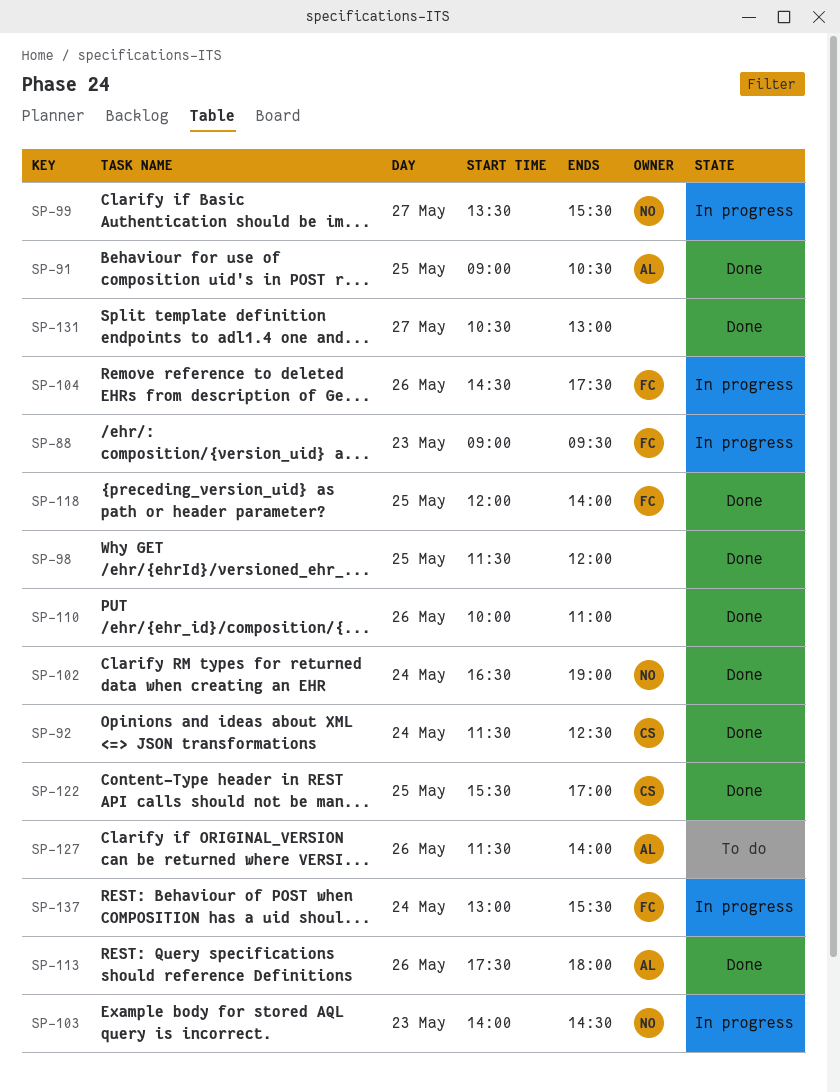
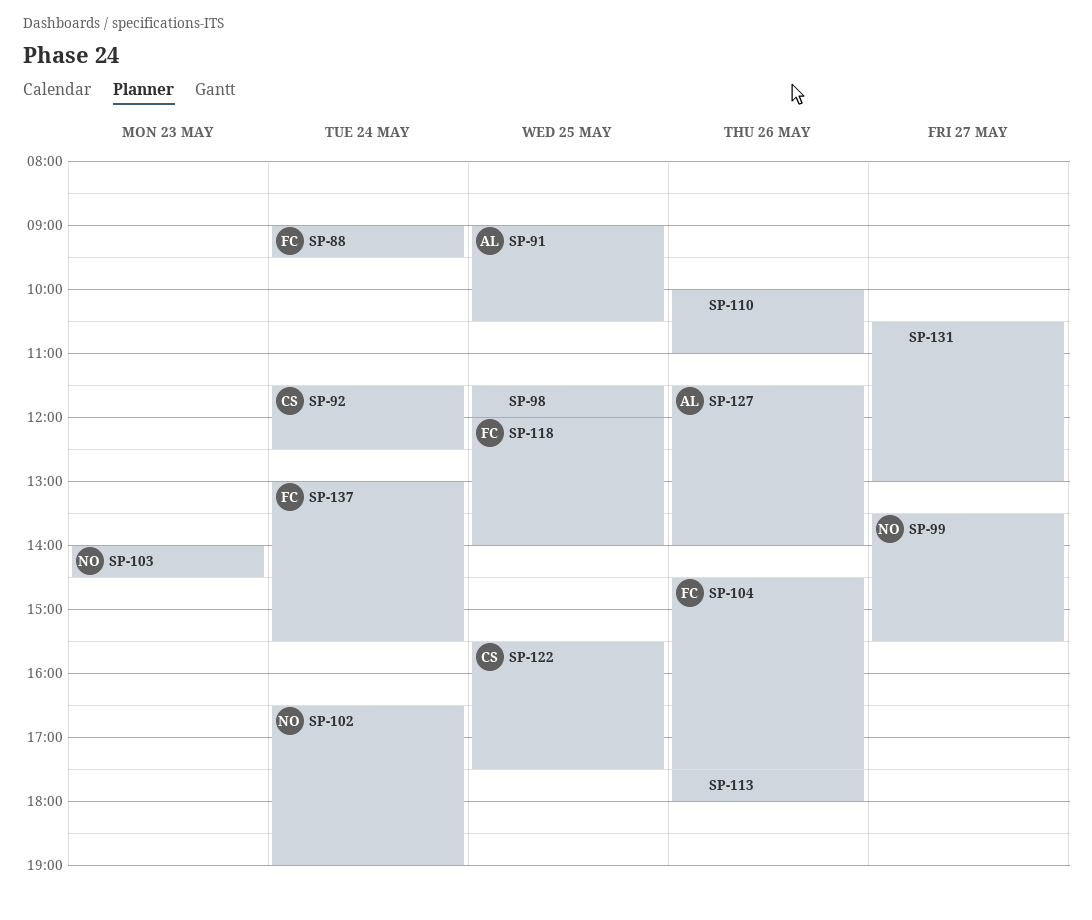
SP-88, day: May 23 -> May 24
SP-113, owner: AL -> none
SP-122, ends: 17:00 -> 17:30

